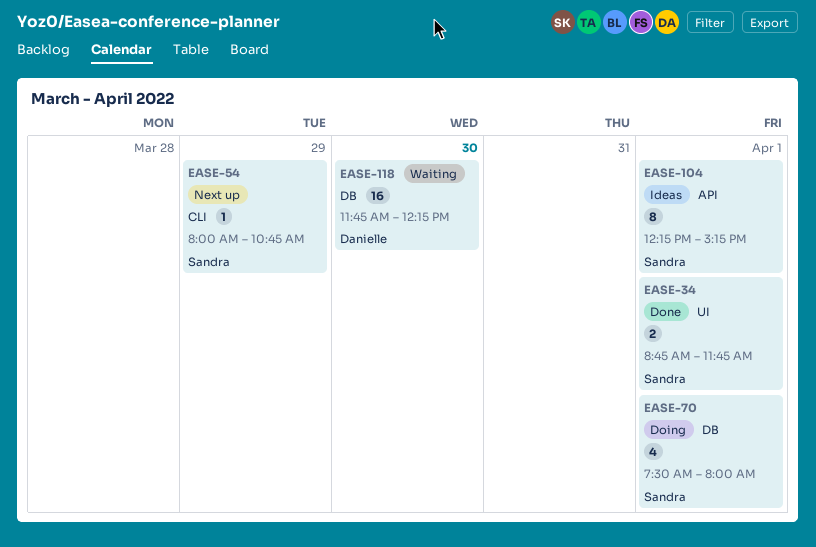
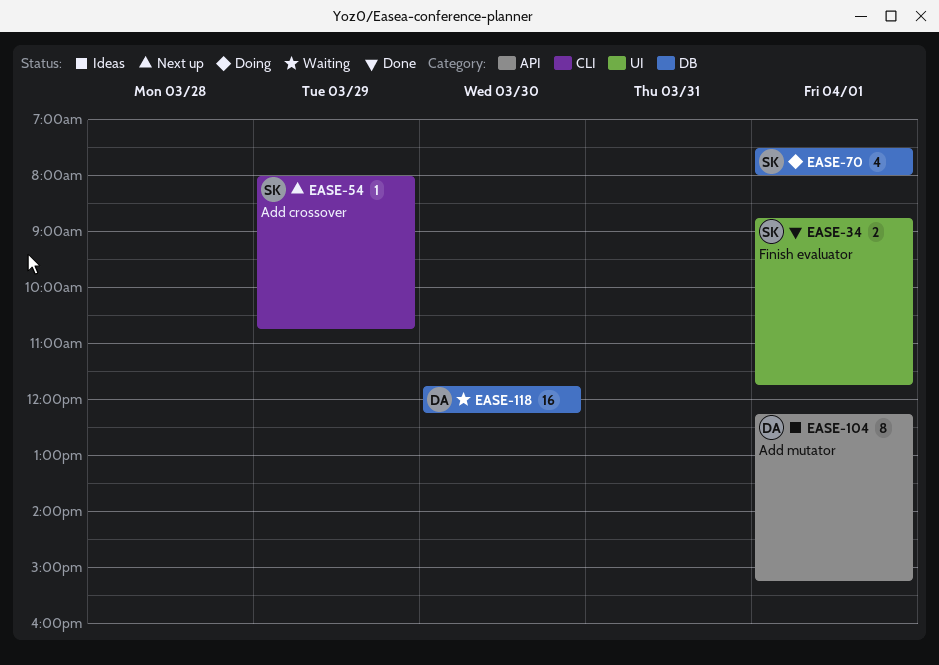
EASE-104, owner: Sandra -> Danielle

